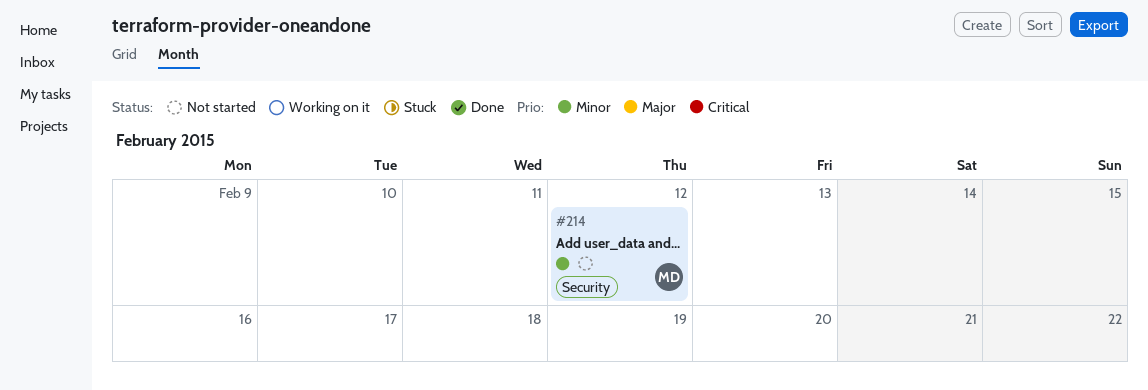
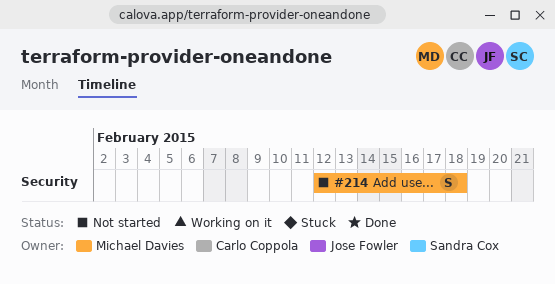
#214, due: Feb 12 -> Feb 18

